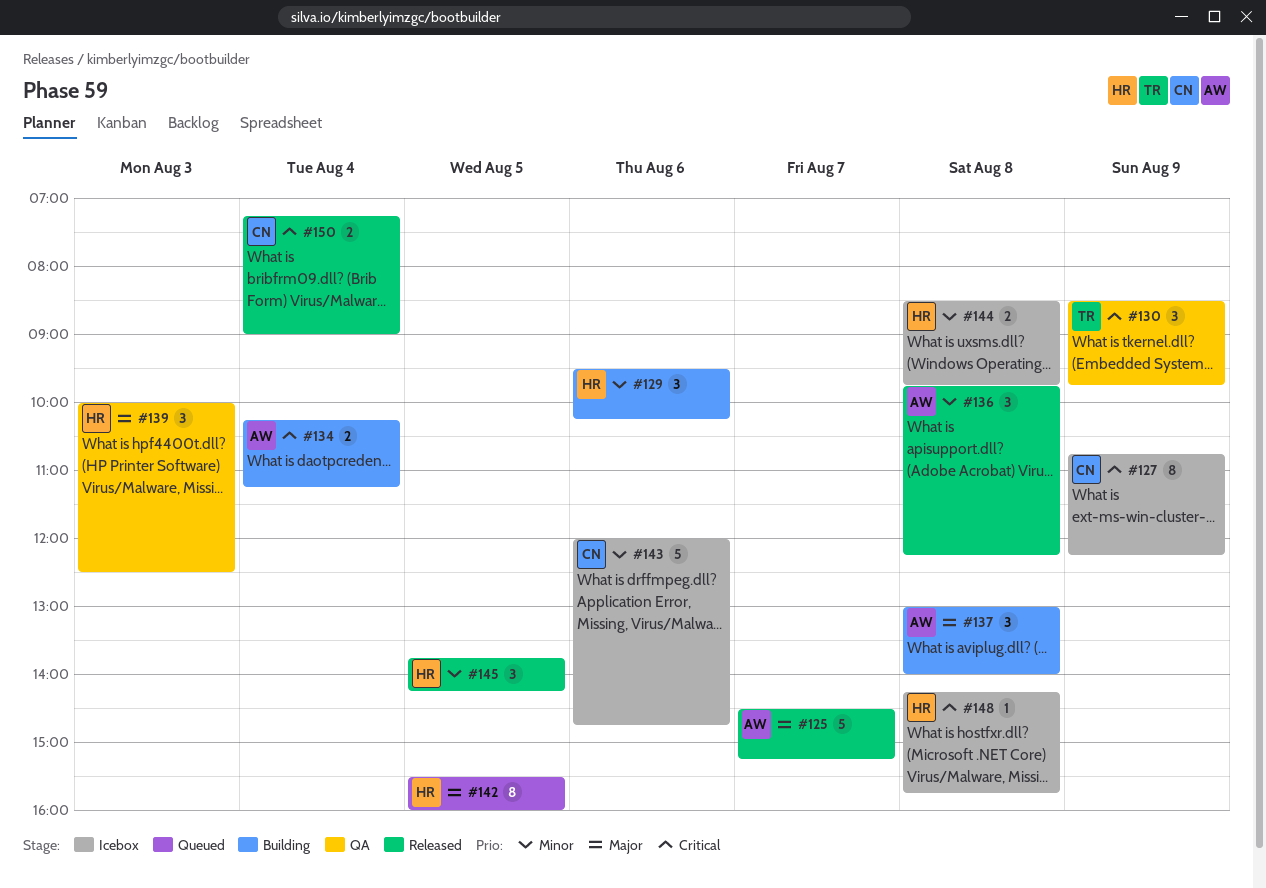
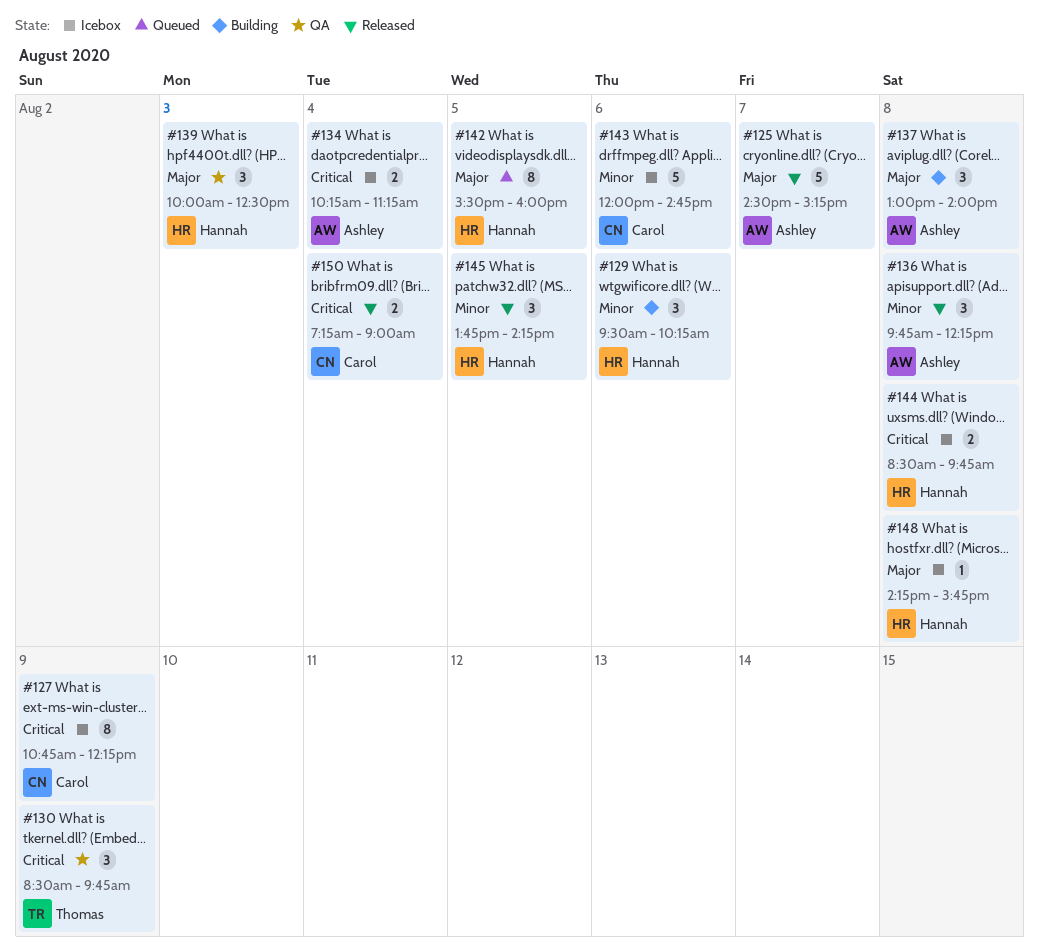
#134, status: Building -> Icebox
#144, priority: Minor -> Critical
#148, priority: Critical -> Major

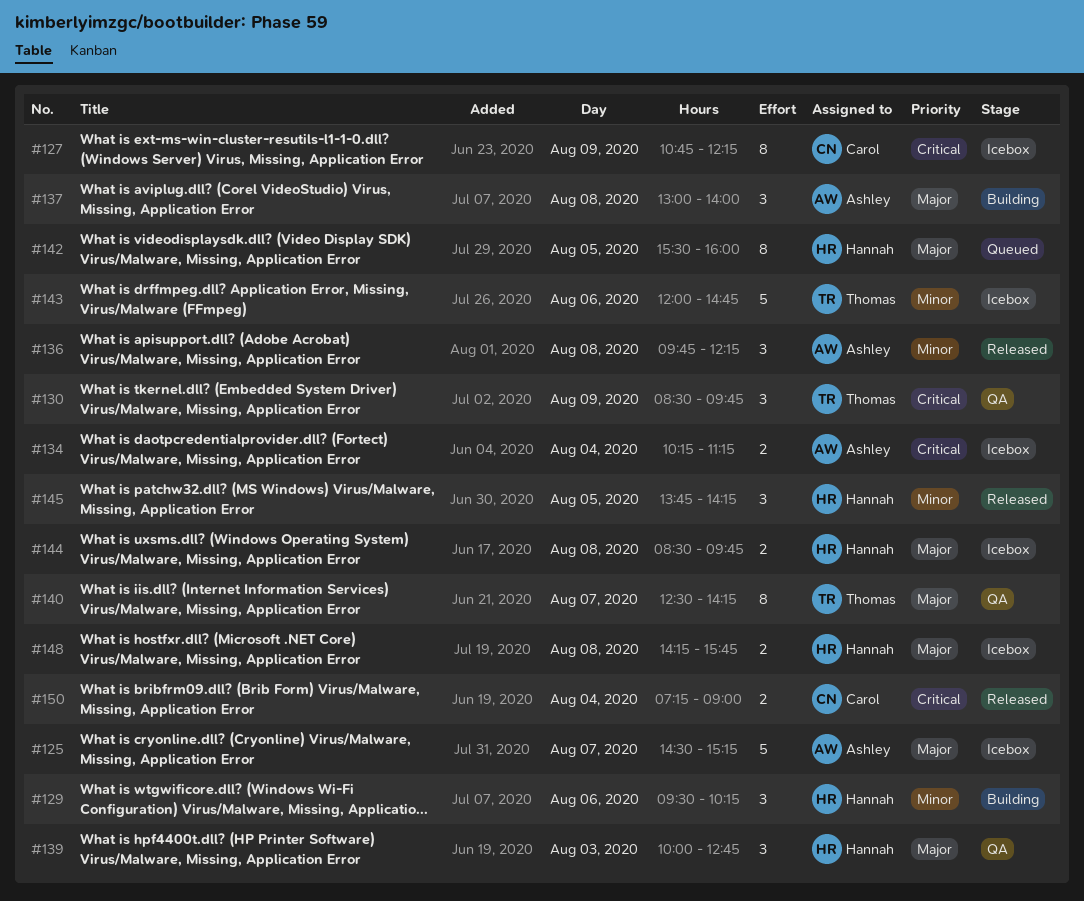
#125, status: Released -> Icebox
#139, ends: 12:30 -> 12:45
#140: none -> present
#143, owner: Carol -> Thomas
#144, priority: Critical -> Major
#148, estimate: 1 -> 2

